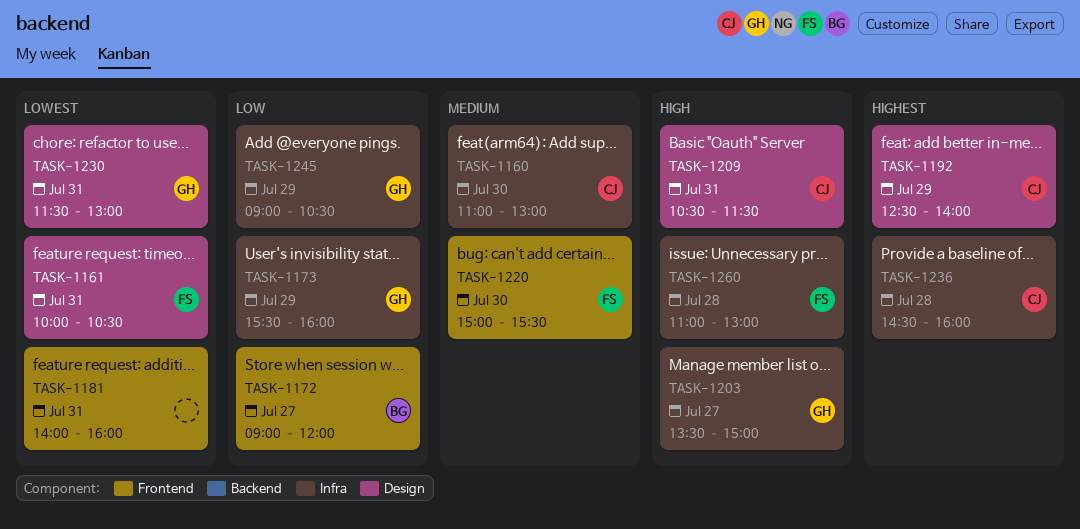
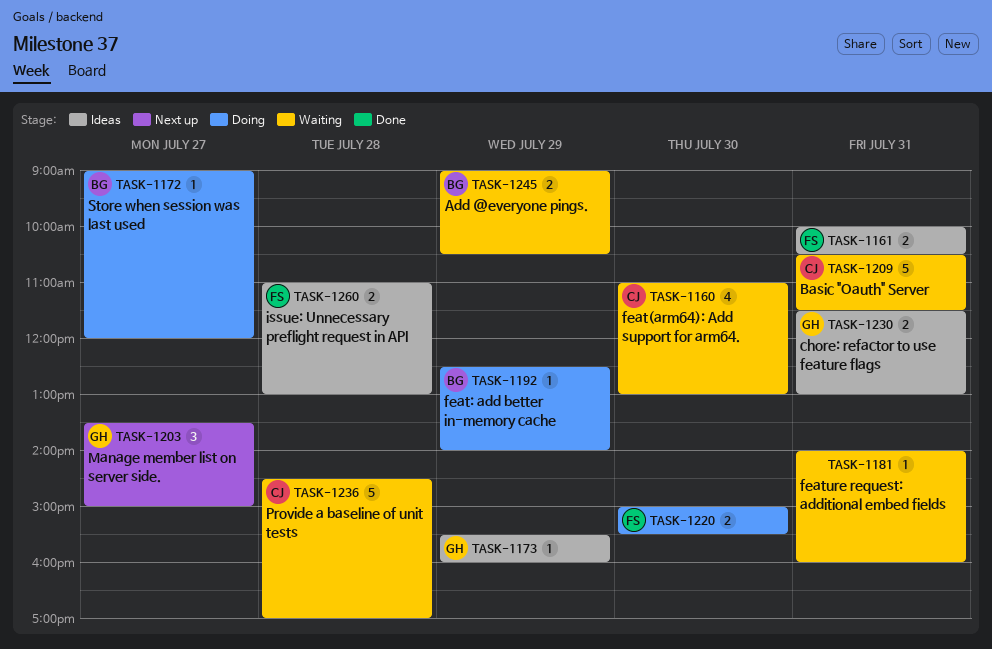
TASK-1192, owner: CJ -> BG
TASK-1236, ends: 16:00 -> 17:00
TASK-1245, owner: GH -> BG

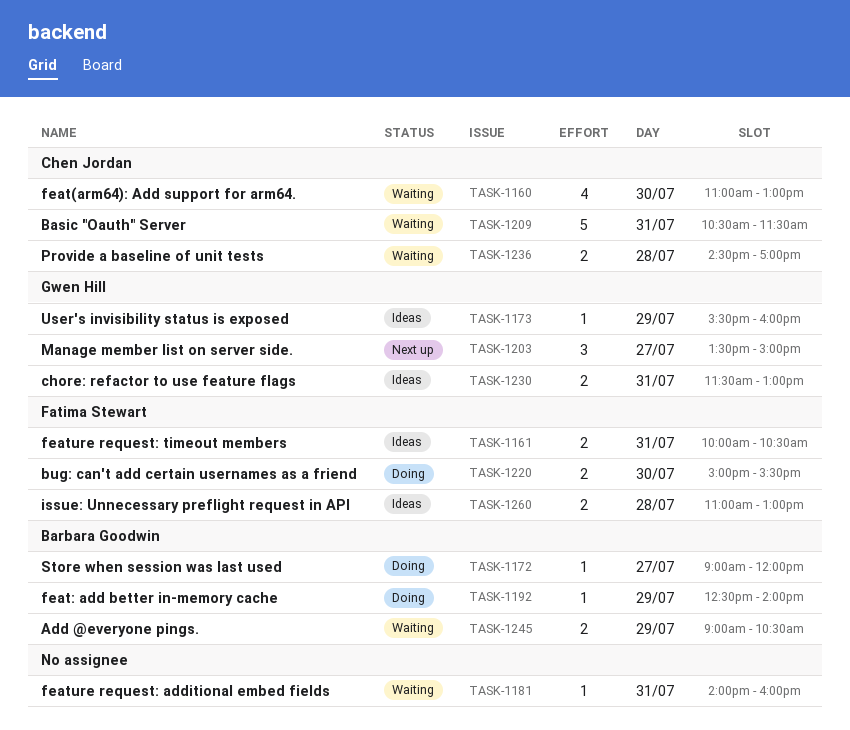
TASK-1236, estimate: 5 -> 2

